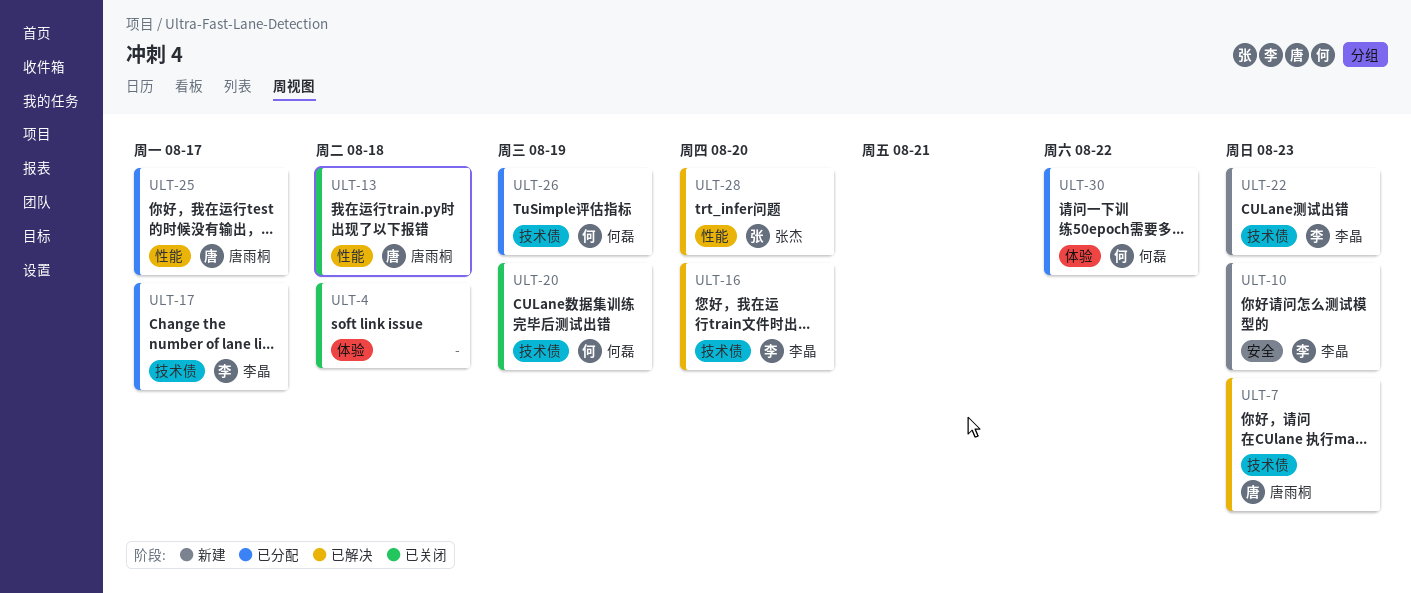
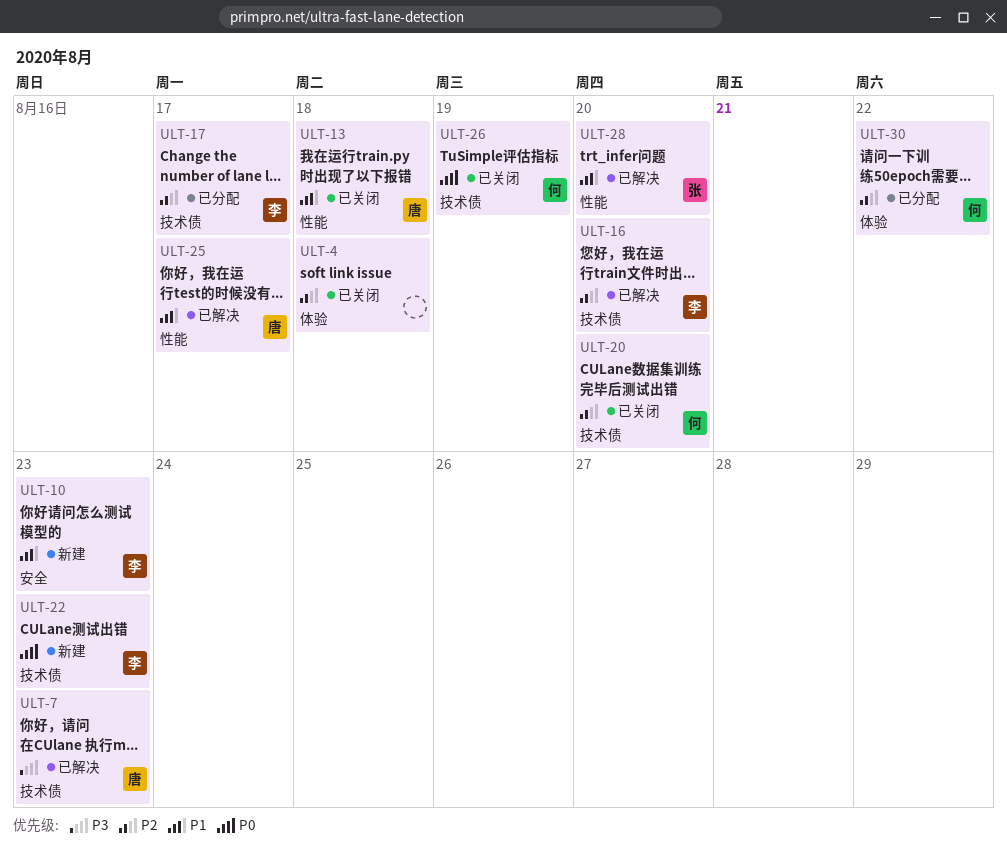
ULT-20, due: Aug 19 -> Aug 20
ULT-25, status: 已分配 -> 已解决
ULT-26, status: 已分配 -> 已关闭

